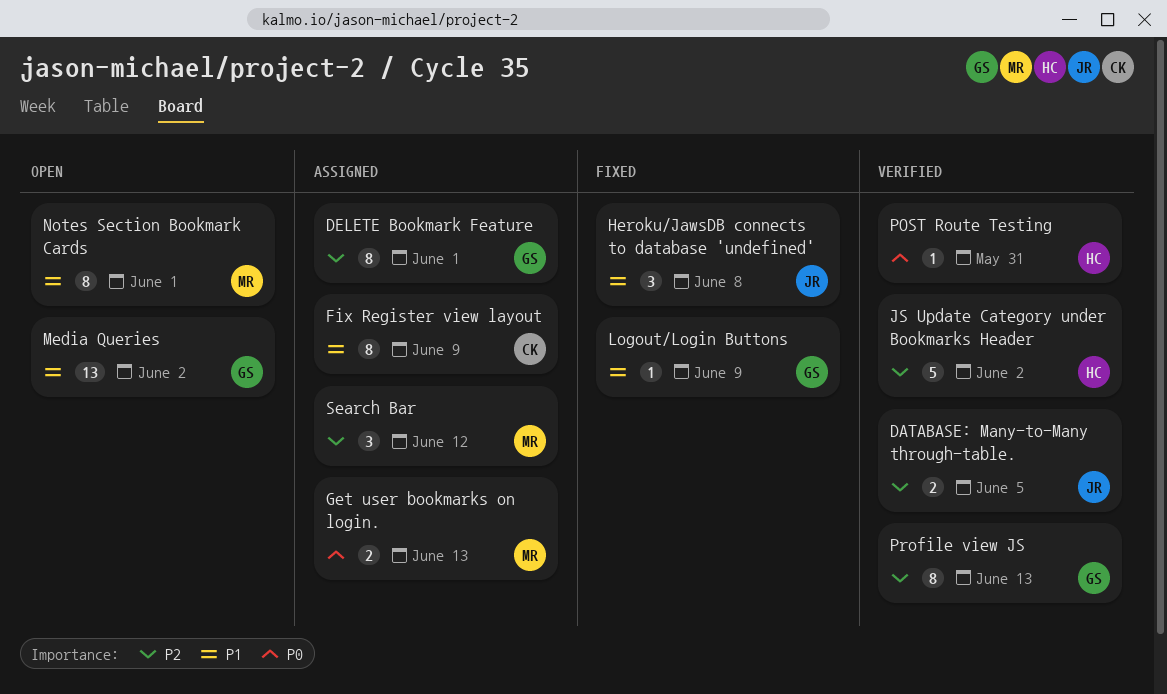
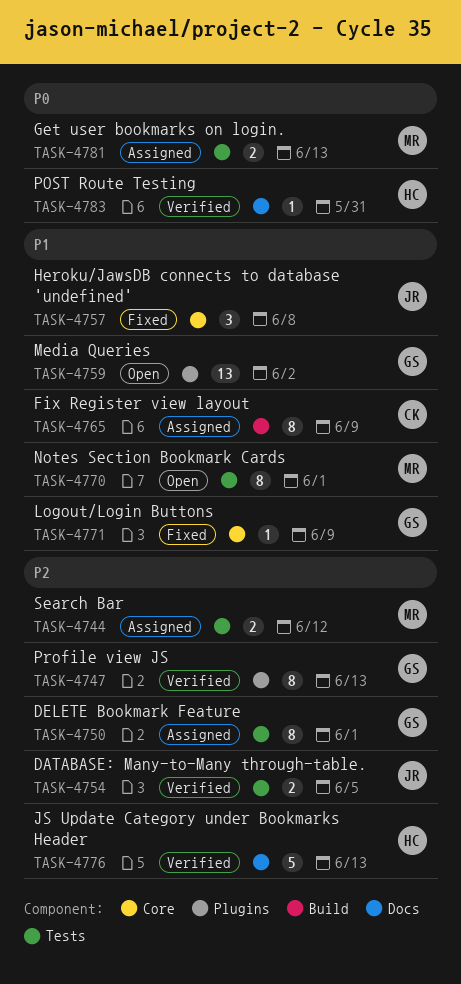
JS Update Category under Bookmarks Header, due: Jun 2 -> Jun 13
Search Bar, estimate: 3 -> 2

